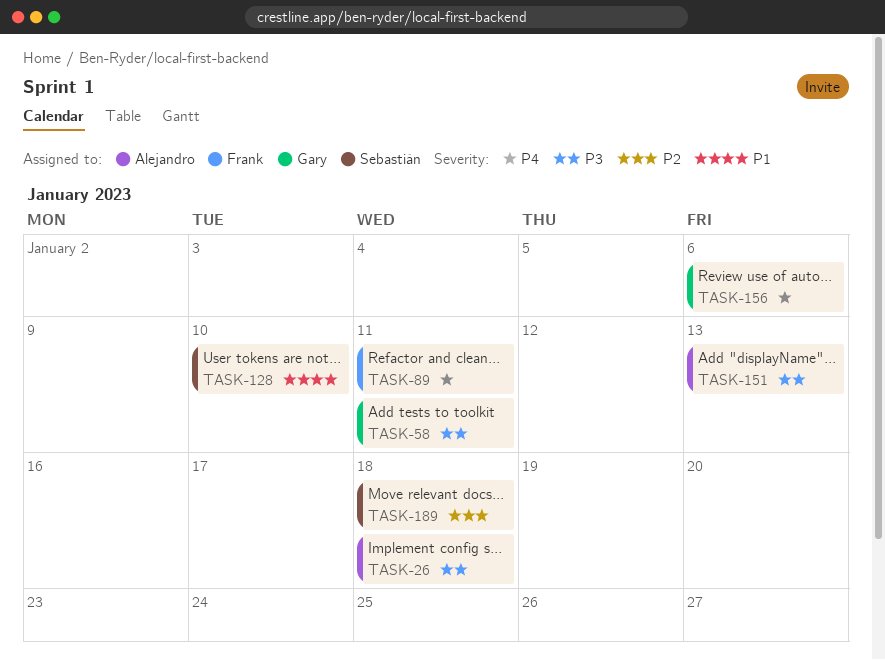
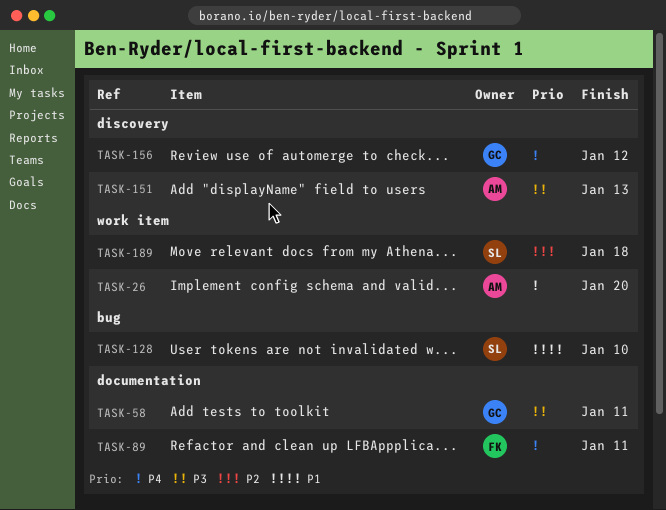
TASK-26, priority: P3 -> P4
TASK-26, due: Jan 18 -> Jan 20
TASK-156, due: Jan 6 -> Jan 12

